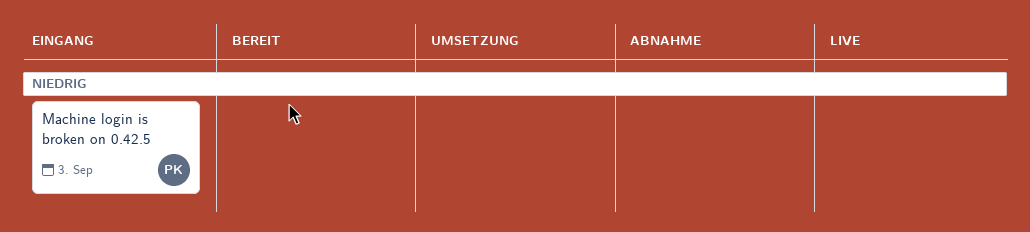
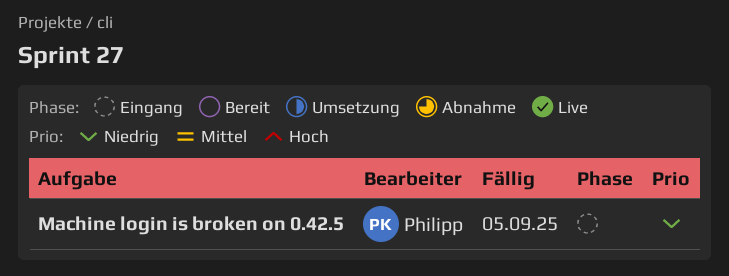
Machine login is broken on 0.42.5, due: Sep 3 -> Sep 5

